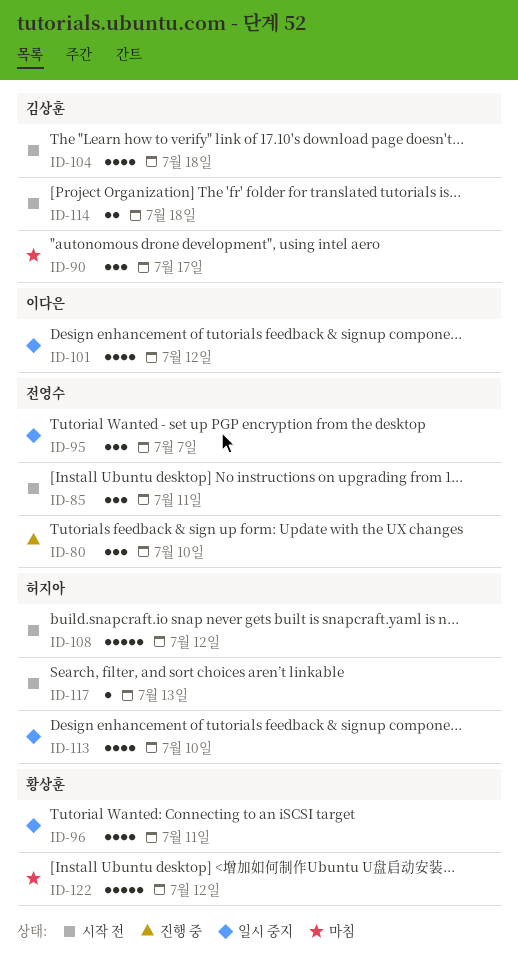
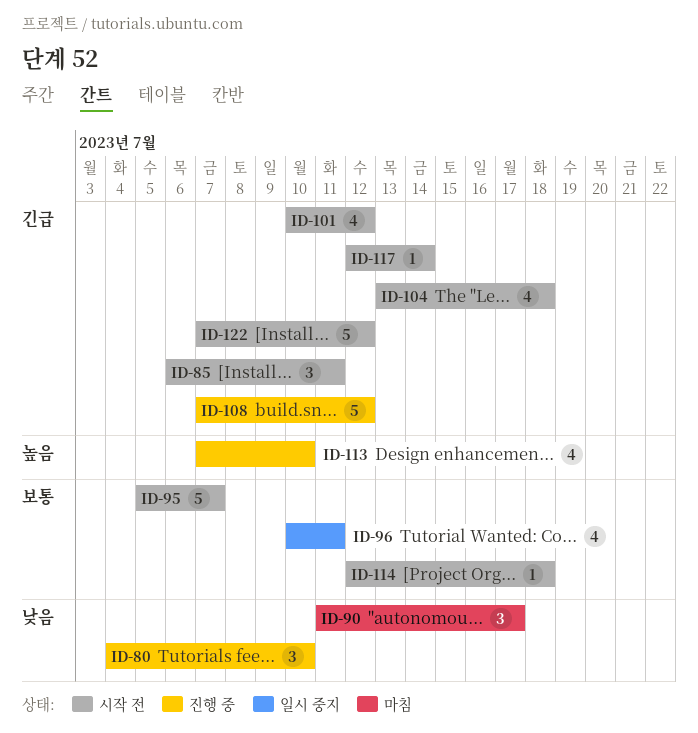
ID-95, status: 일시 중지 -> 시작 전
ID-95, estimate: 3 -> 5
ID-101, status: 일시 중지 -> 시작 전
ID-108, status: 시작 전 -> 진행 중
ID-113, status: 일시 중지 -> 진행 중
ID-114, estimate: 2 -> 1
ID-117, due: Jul 13 -> Jul 14
ID-122, status: 마침 -> 시작 전

